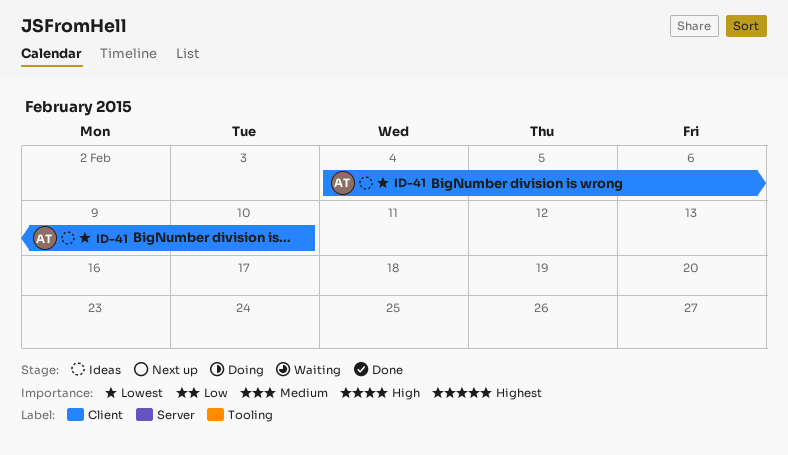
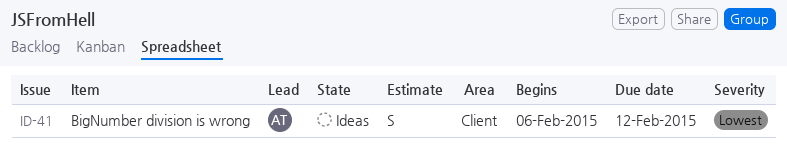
ID-41, start: Feb 4 -> Feb 6
ID-41, due: Feb 10 -> Feb 12

